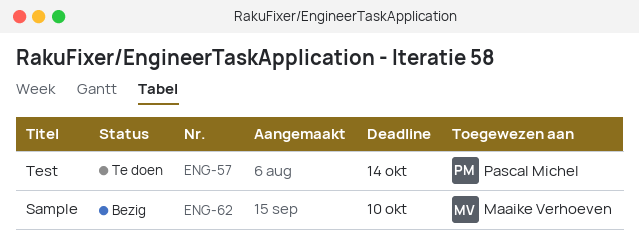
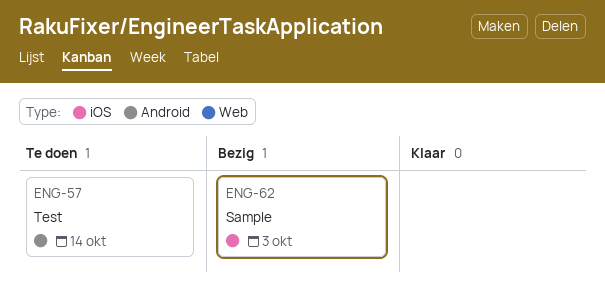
ENG-62, due: Oct 10 -> Oct 3

